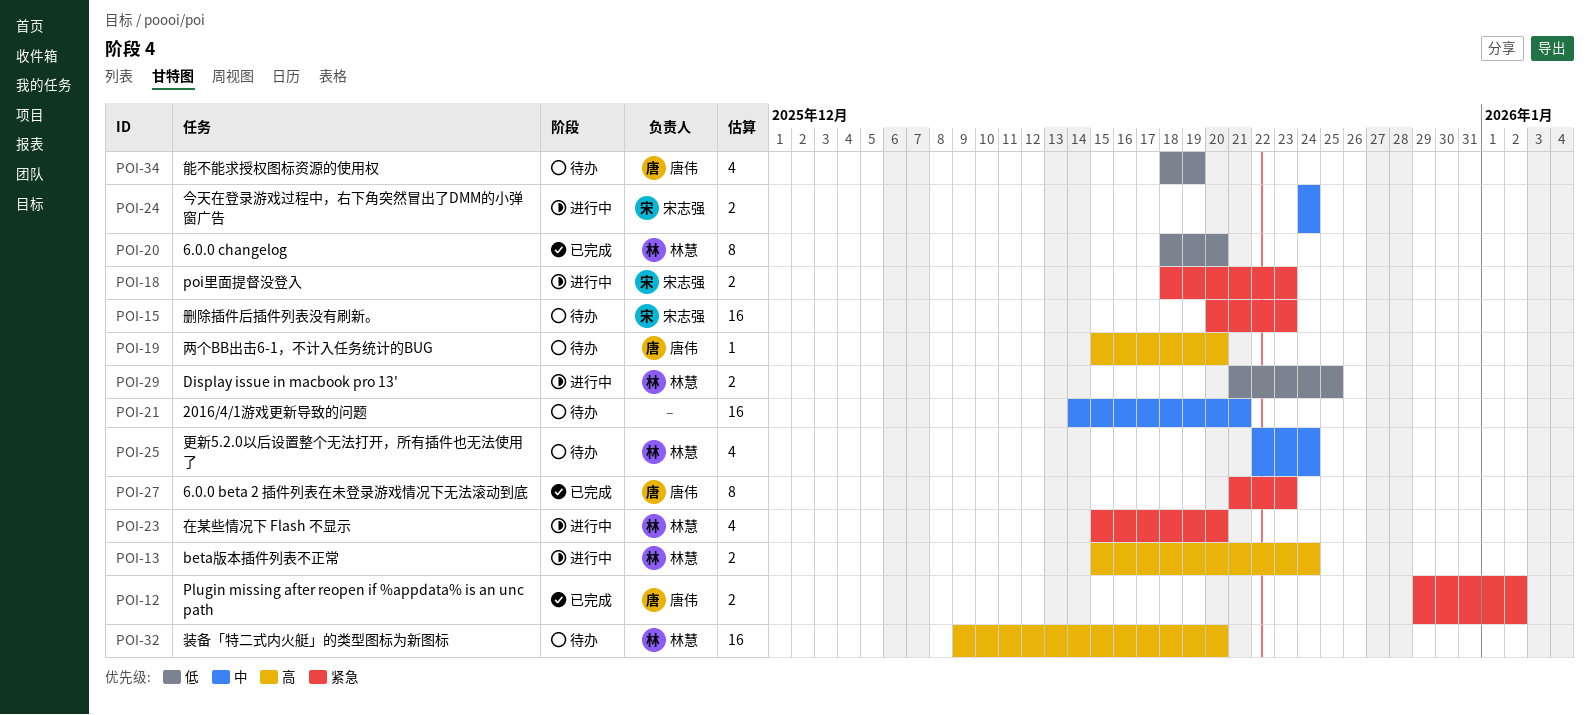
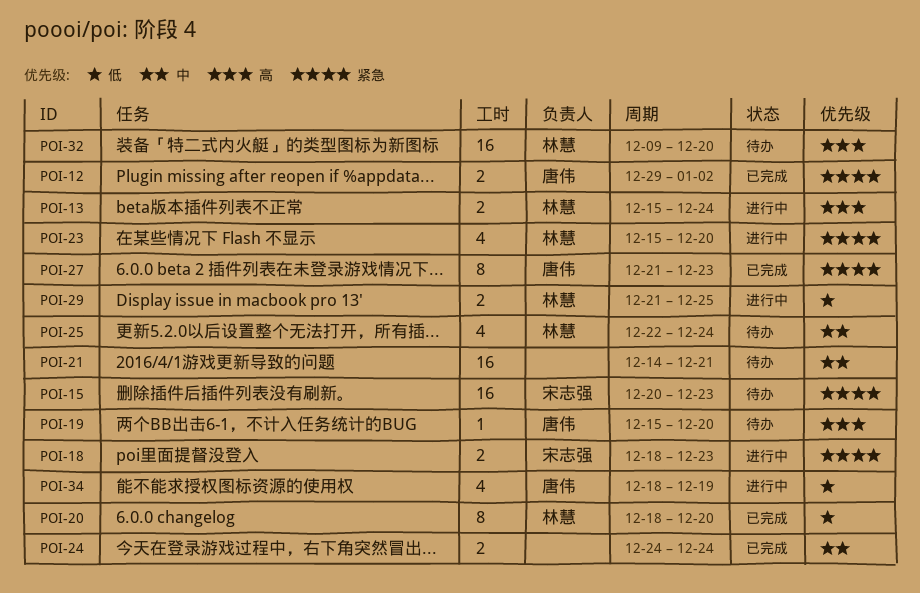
POI-24, status: 进行中 -> 已完成
POI-24, owner: 宋志强 -> none
POI-34, status: 待办 -> 进行中

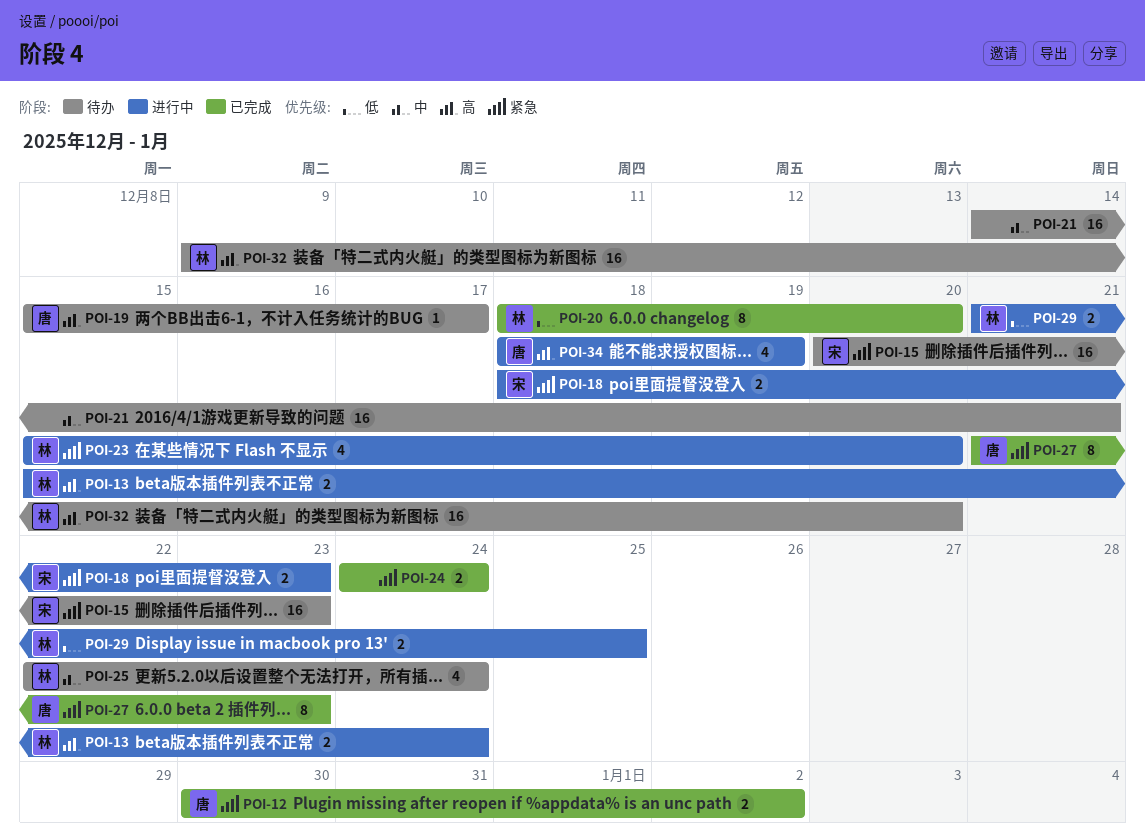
POI-12, start: Dec 29 -> Dec 30
POI-19, due: Dec 20 -> Dec 17
POI-24, priority: 中 -> 紧急
POI-34, priority: 低 -> 高

